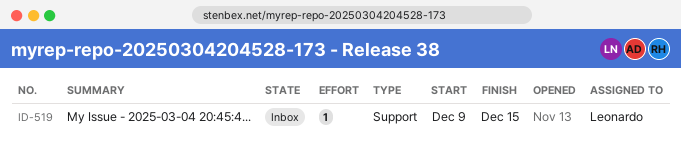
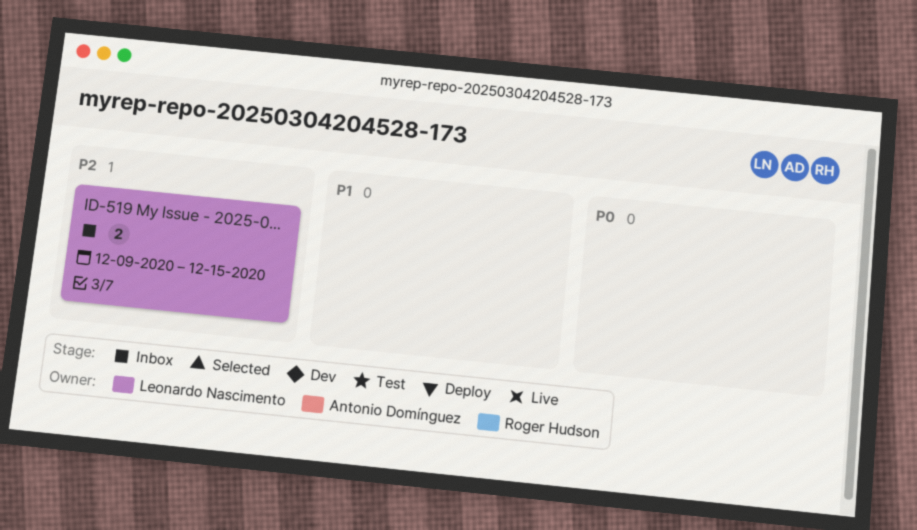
ID-519, estimate: 1 -> 2

